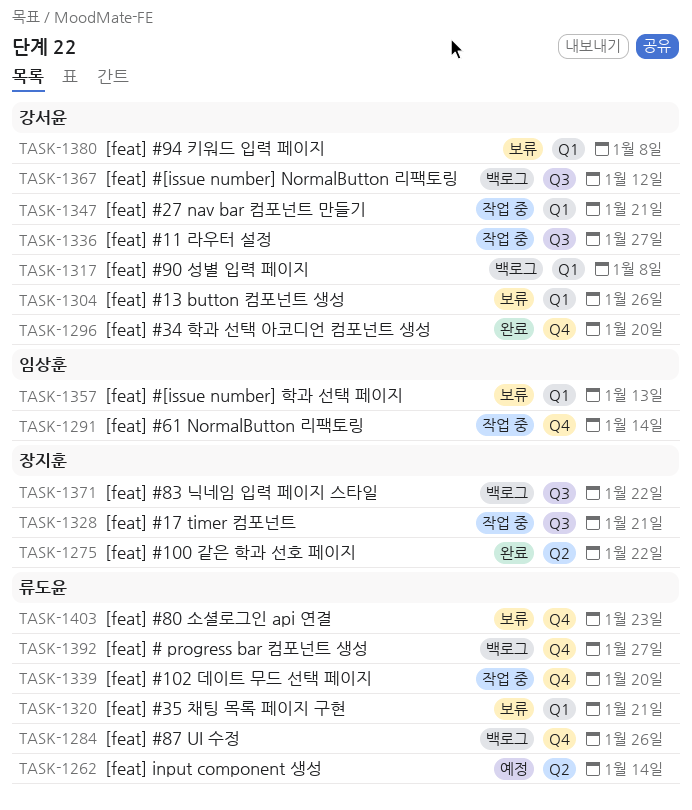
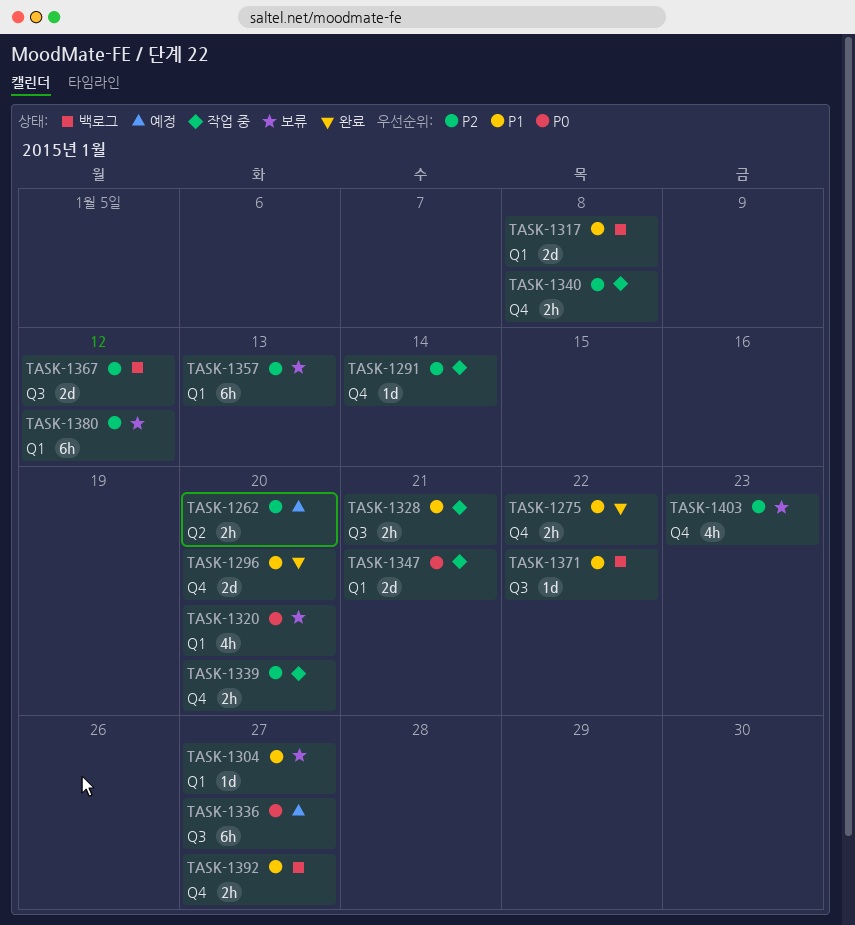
TASK-1262, due: Jan 14 -> Jan 20
TASK-1275, label: Q2 -> Q4
TASK-1284: present -> none
TASK-1304, due: Jan 26 -> Jan 27
TASK-1320, due: Jan 21 -> Jan 20
TASK-1336, status: 작업 중 -> 예정
TASK-1340: none -> present
TASK-1380, due: Jan 8 -> Jan 12

